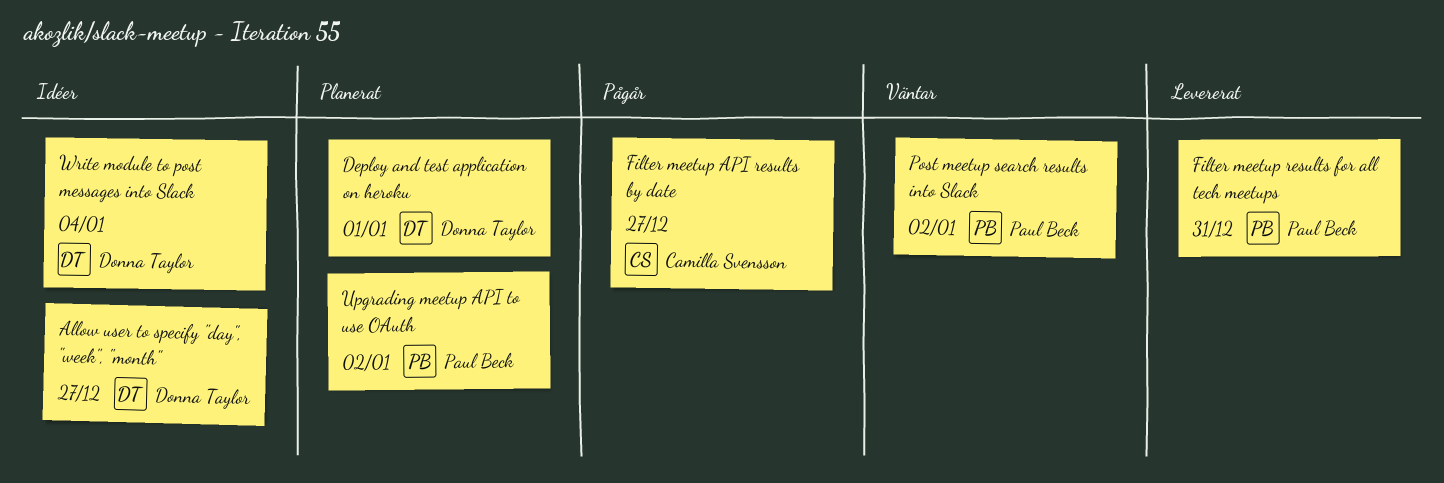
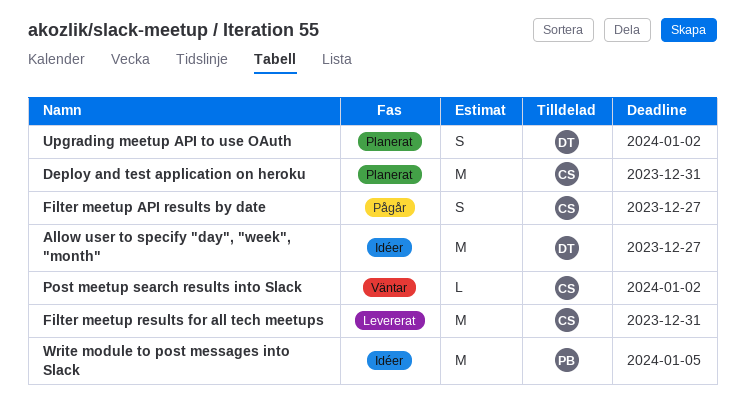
Deploy and test application on heroku, owner: Donna Taylor -> Camilla Svensson
Deploy and test application on heroku, due: Jan 1 -> Dec 31
Filter meetup results for all tech meetups, owner: Paul Beck -> Camilla Svensson
Post meetup search results into Slack, owner: Paul Beck -> Camilla Svensson
Upgrading meetup API to use OAuth, owner: Paul Beck -> Donna Taylor
Write module to post messages into Slack, owner: Donna Taylor -> Paul Beck
Write module to post messages into Slack, due: Jan 4 -> Jan 5

